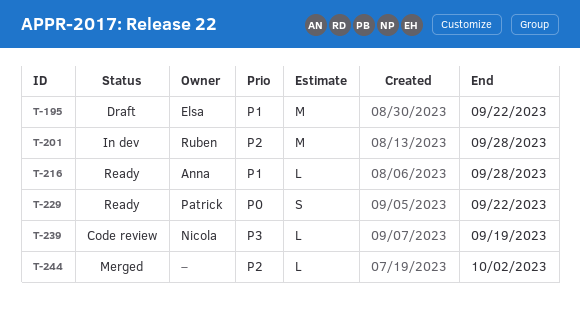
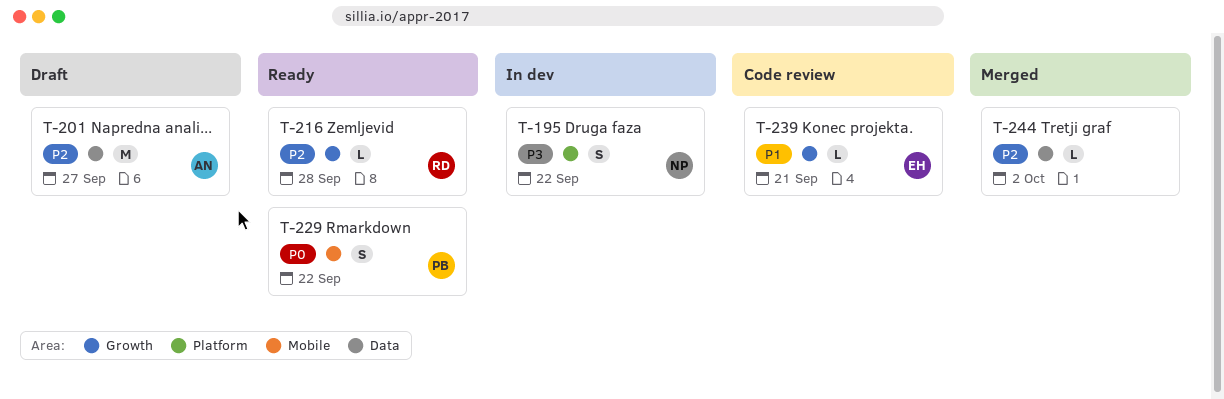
T-195, status: Draft -> In dev
T-195, owner: Elsa -> Nicola
T-195, priority: P1 -> P3
T-195, estimate: M -> S
T-201, status: In dev -> Draft
T-201, owner: Ruben -> Anna
T-201, due: Sep 28 -> Sep 27
T-216, owner: Anna -> Ruben
T-216, priority: P1 -> P2
T-239, owner: Nicola -> Elsa
T-239, priority: P3 -> P1
T-239, due: Sep 19 -> Sep 21

